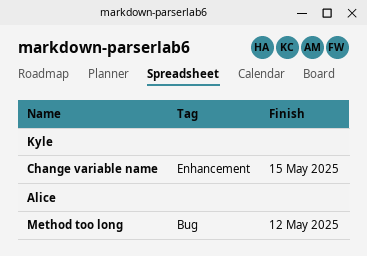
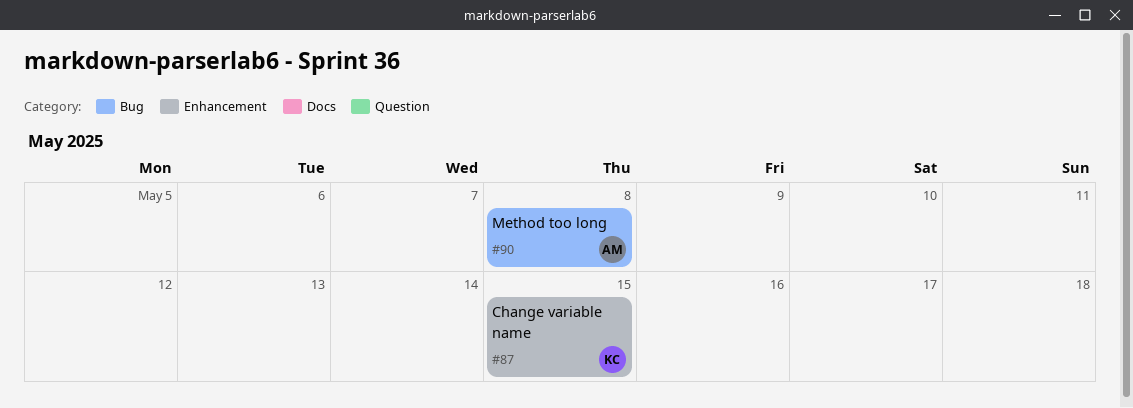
Method too long, due: May 12 -> May 8

